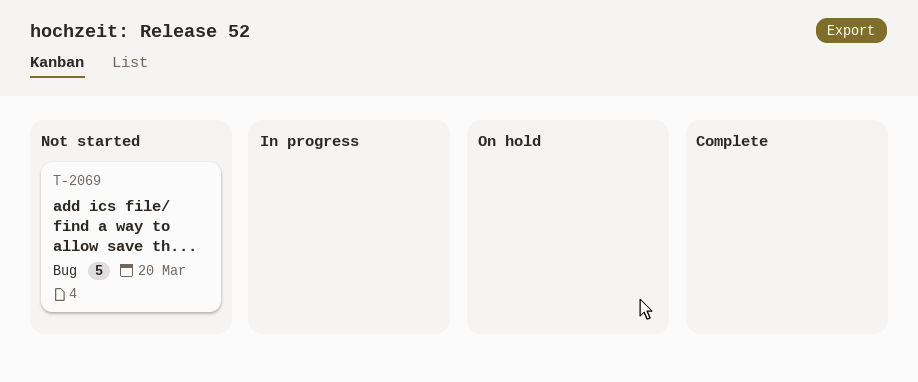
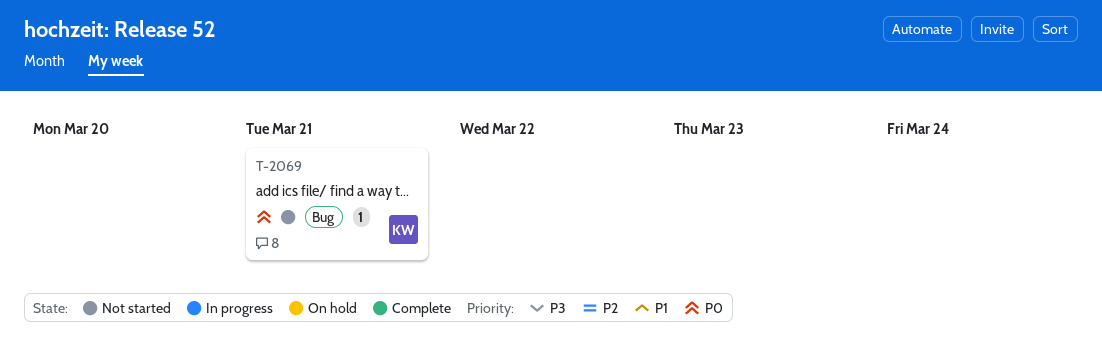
T-2069, estimate: 5 -> 1
T-2069, due: Mar 20 -> Mar 21

